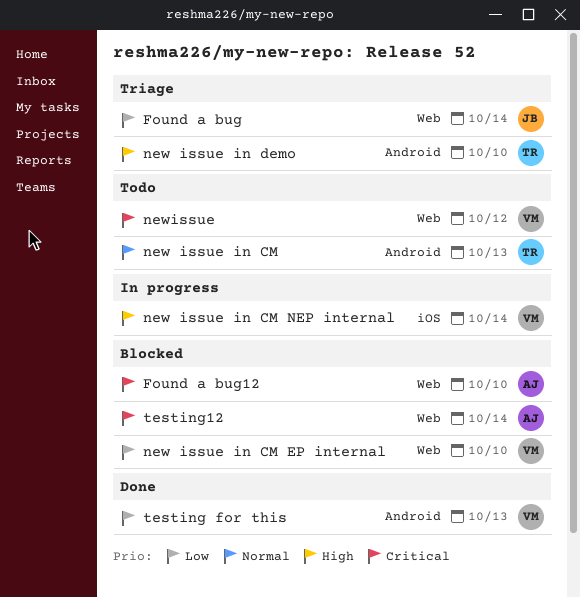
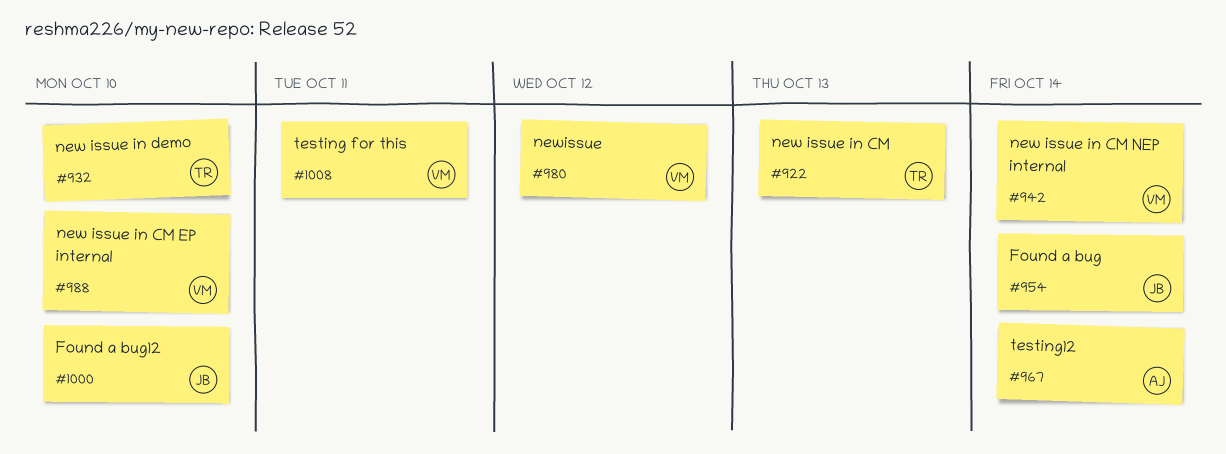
Found a bug12, owner: AJ -> JB
testing for this, due: Oct 13 -> Oct 11

